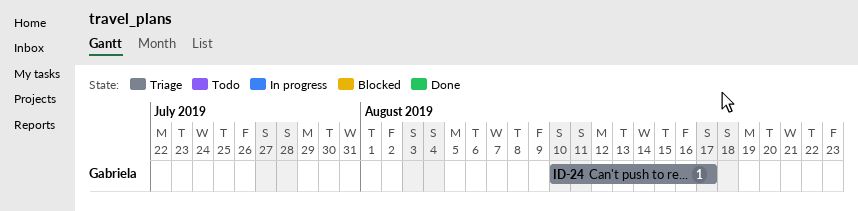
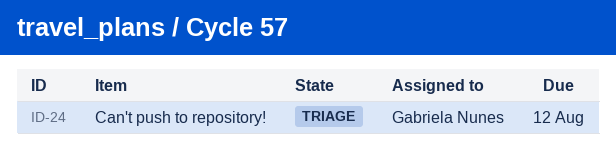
ID-24, due: Aug 17 -> Aug 12

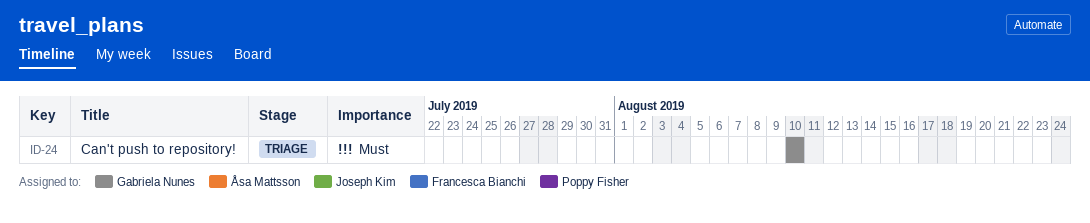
ID-24, due: Aug 12 -> Aug 10

